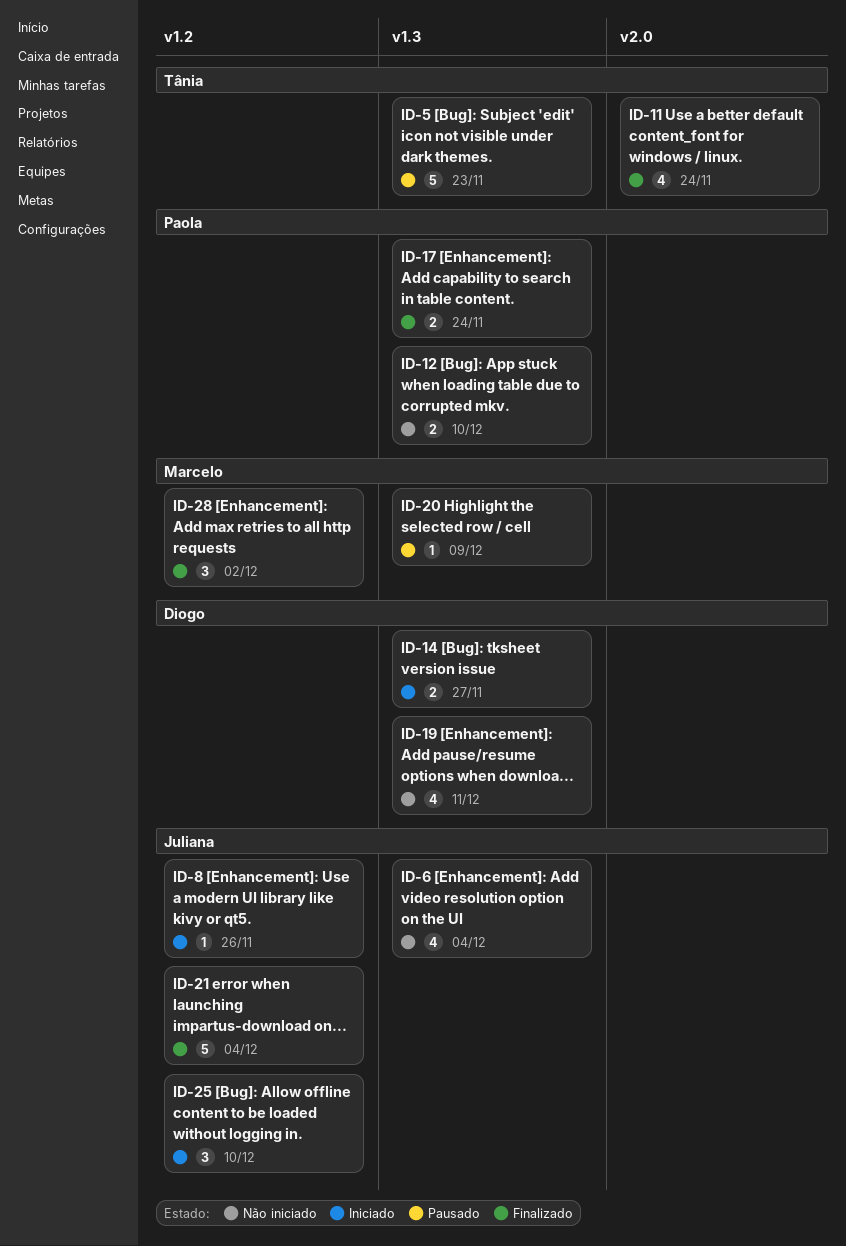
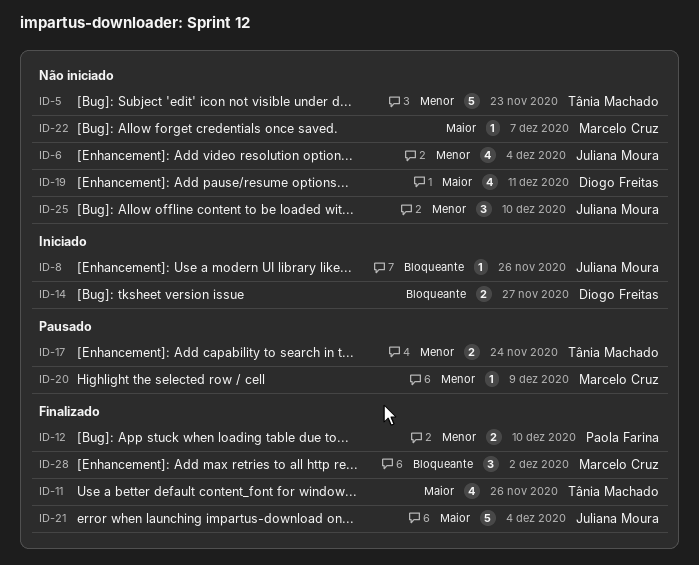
ID-5, status: Pausado -> Não iniciado
ID-11, due: Nov 24 -> Nov 26
ID-12, status: Não iniciado -> Finalizado
ID-17, status: Finalizado -> Pausado
ID-17, owner: Paola Farina -> Tânia Machado
ID-22: none -> present
ID-25, status: Iniciado -> Não iniciado

